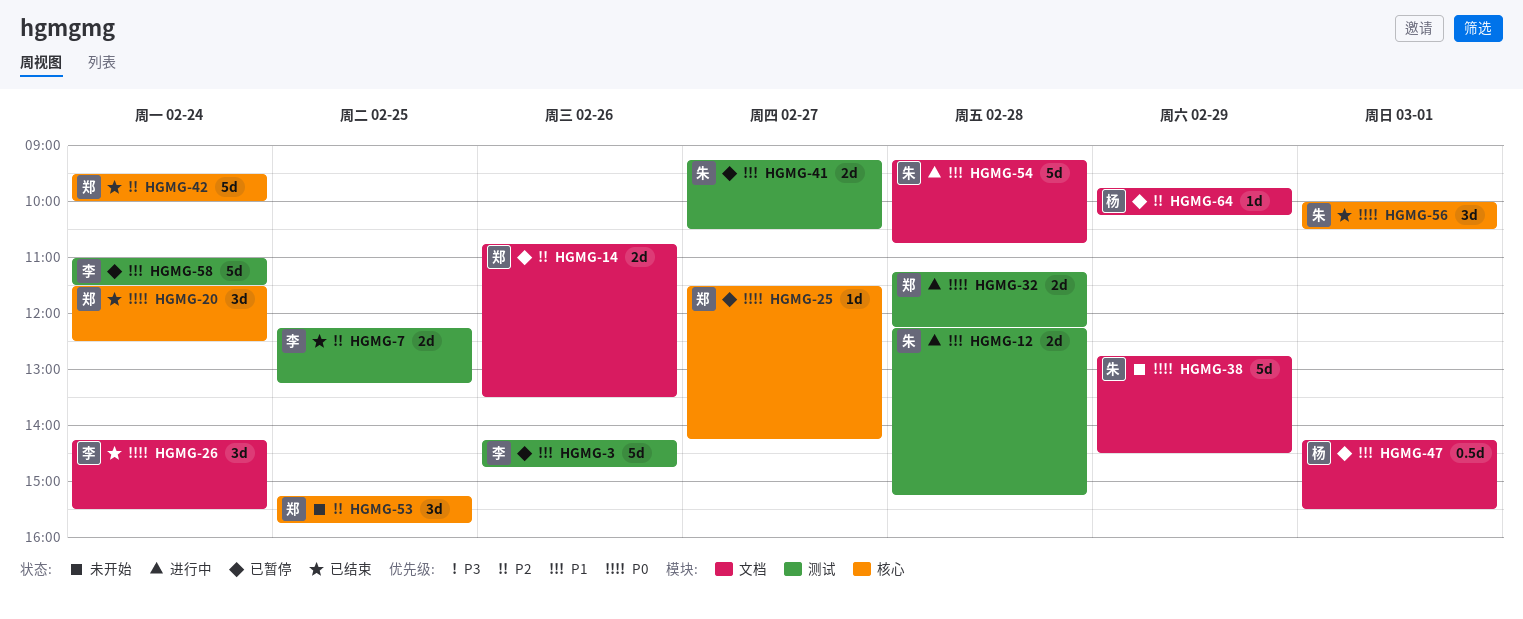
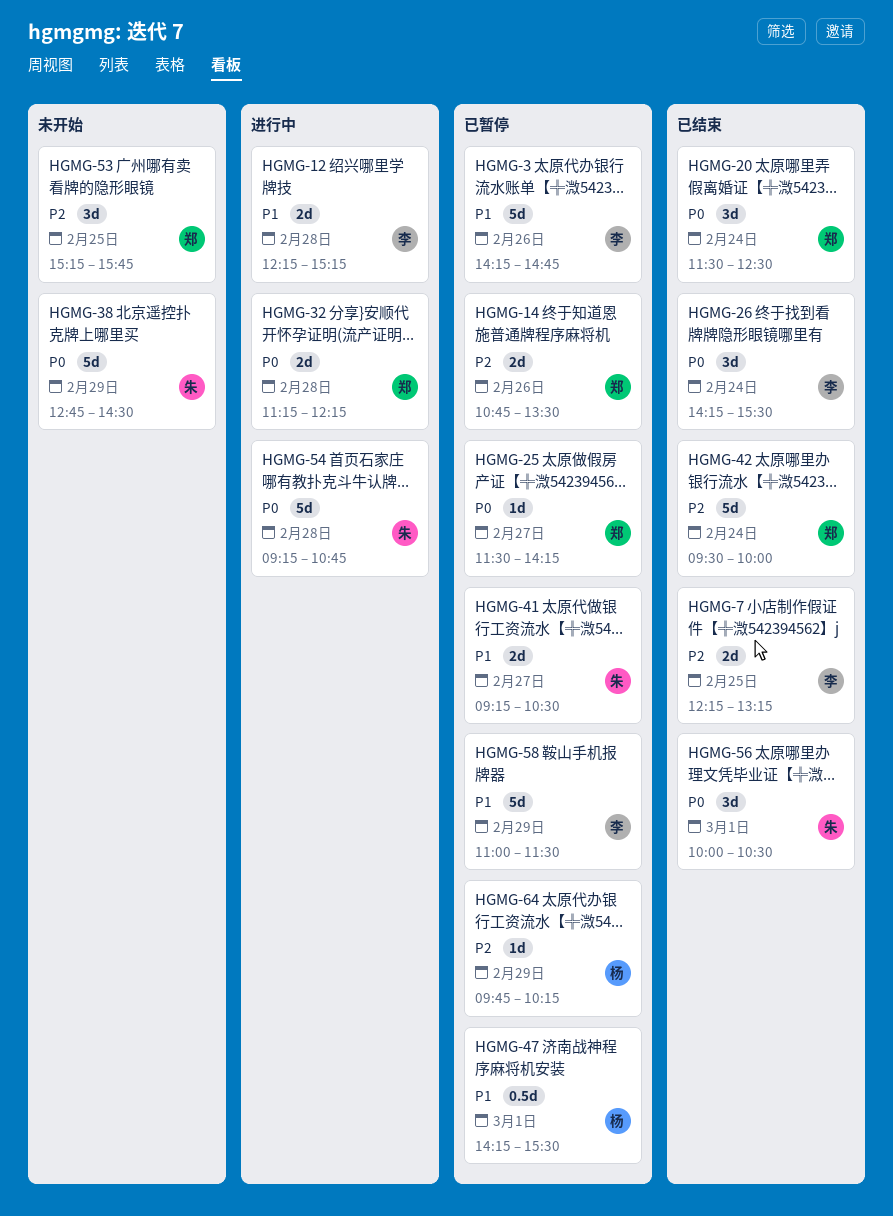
HGMG-12, owner: 朱 -> 李
HGMG-54, priority: P1 -> P0
HGMG-58, day: Feb 24 -> Feb 29

